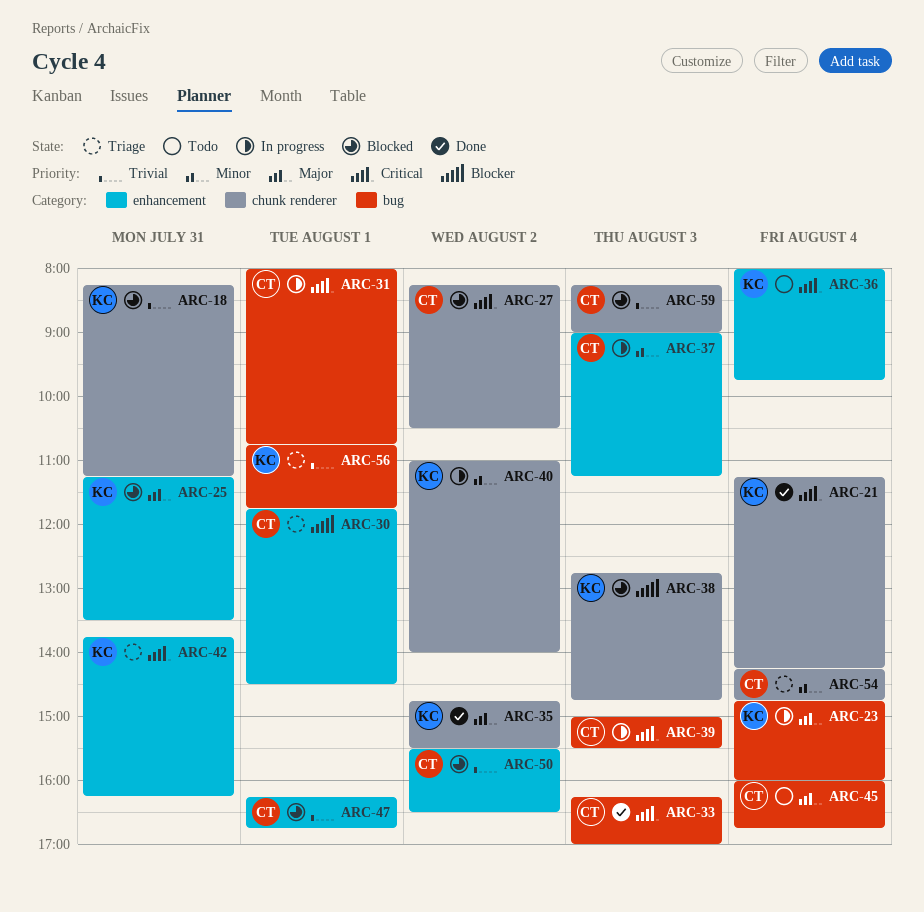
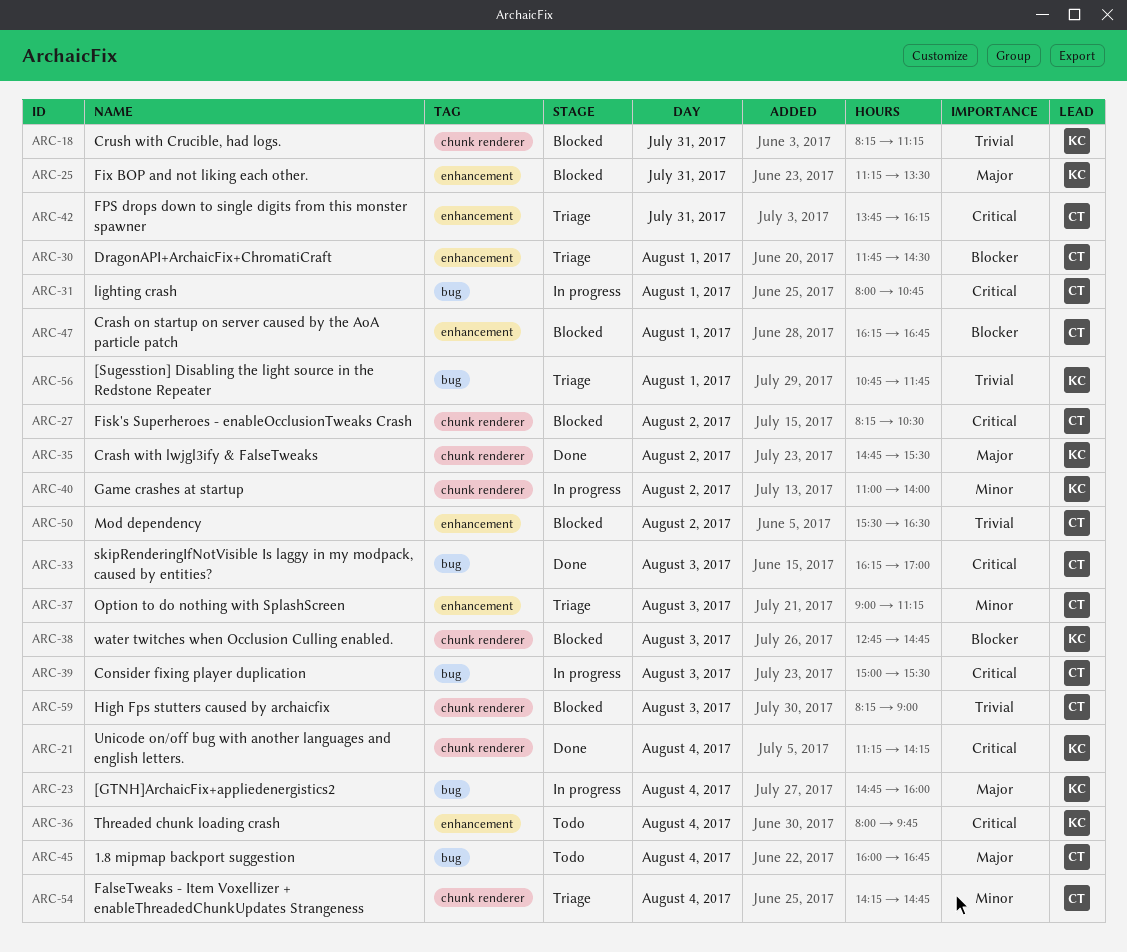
ARC-37, status: In progress -> Triage
ARC-42, owner: KC -> CT
ARC-47, priority: Trivial -> Blocker

